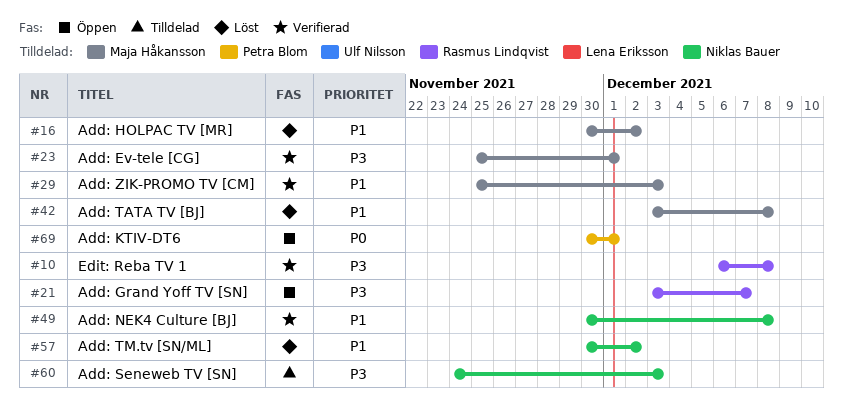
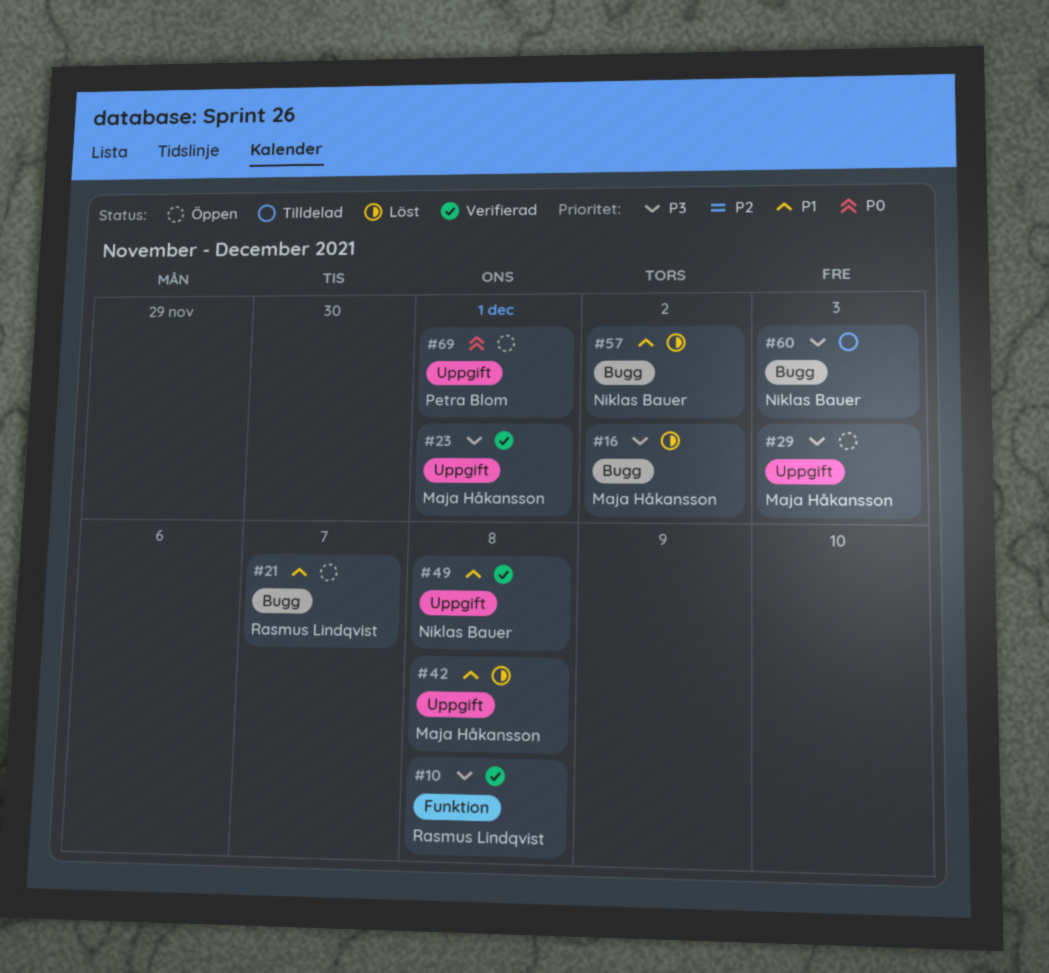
#16, priority: P1 -> P3
#21, priority: P3 -> P1
#29, status: Verifierad -> Öppen
#29, priority: P1 -> P3

